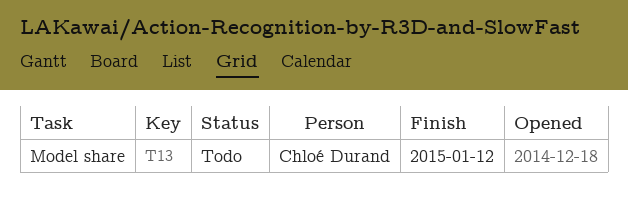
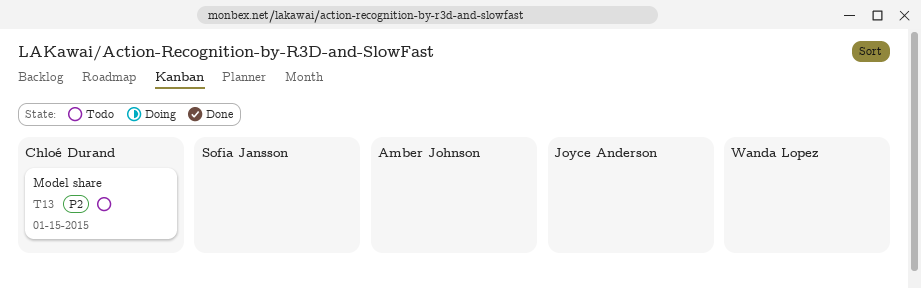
T13, due: Jan 12 -> Jan 15

